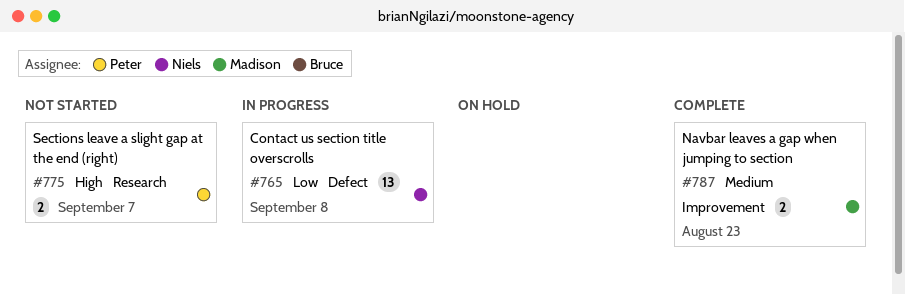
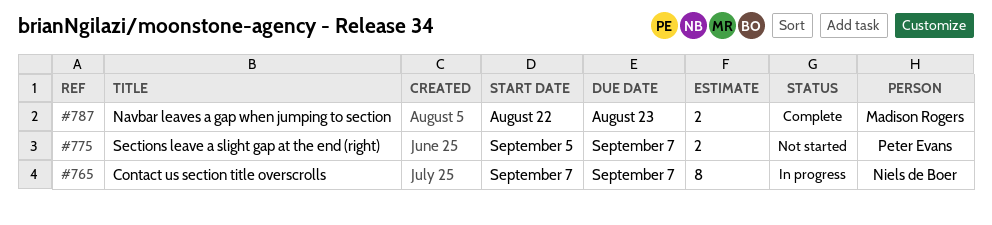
#765, estimate: 13 -> 8
#765, due: Sep 8 -> Sep 7

